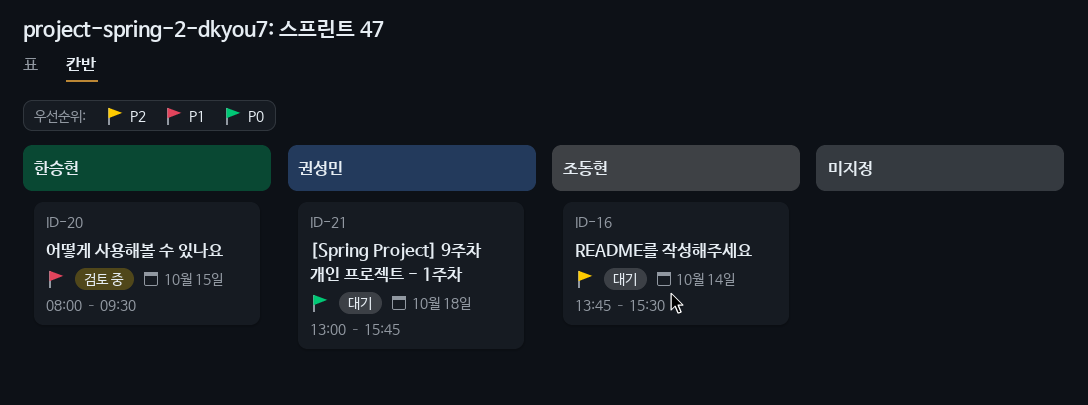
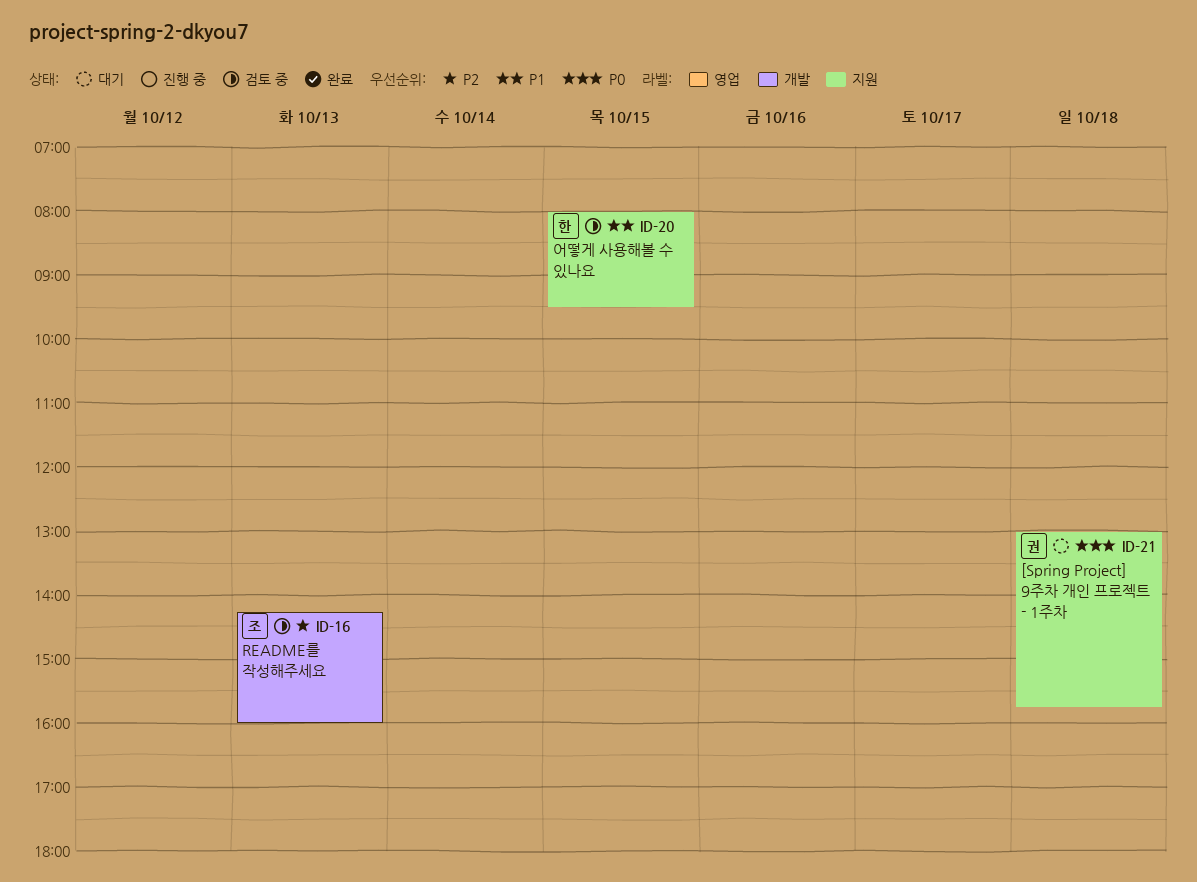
ID-16, status: 대기 -> 검토 중
ID-16, day: Oct 14 -> Oct 13
ID-16, begins: 13:45 -> 14:15
ID-16, ends: 15:30 -> 16:00

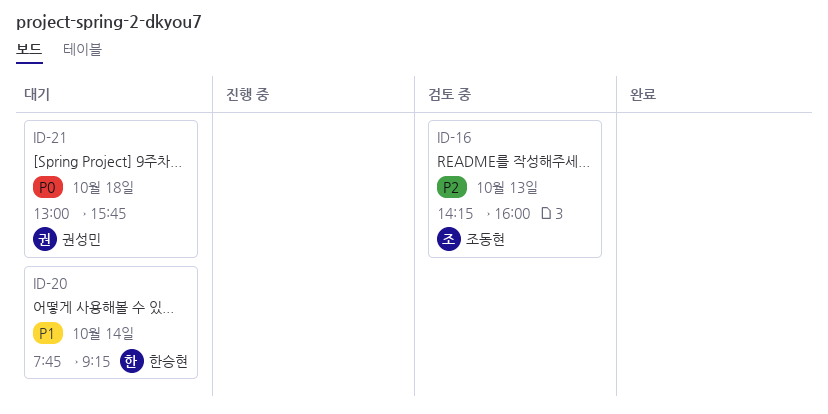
ID-20, status: 검토 중 -> 대기
ID-20, day: Oct 15 -> Oct 14
ID-20, begins: 08:00 -> 07:45
ID-20, ends: 09:30 -> 09:15

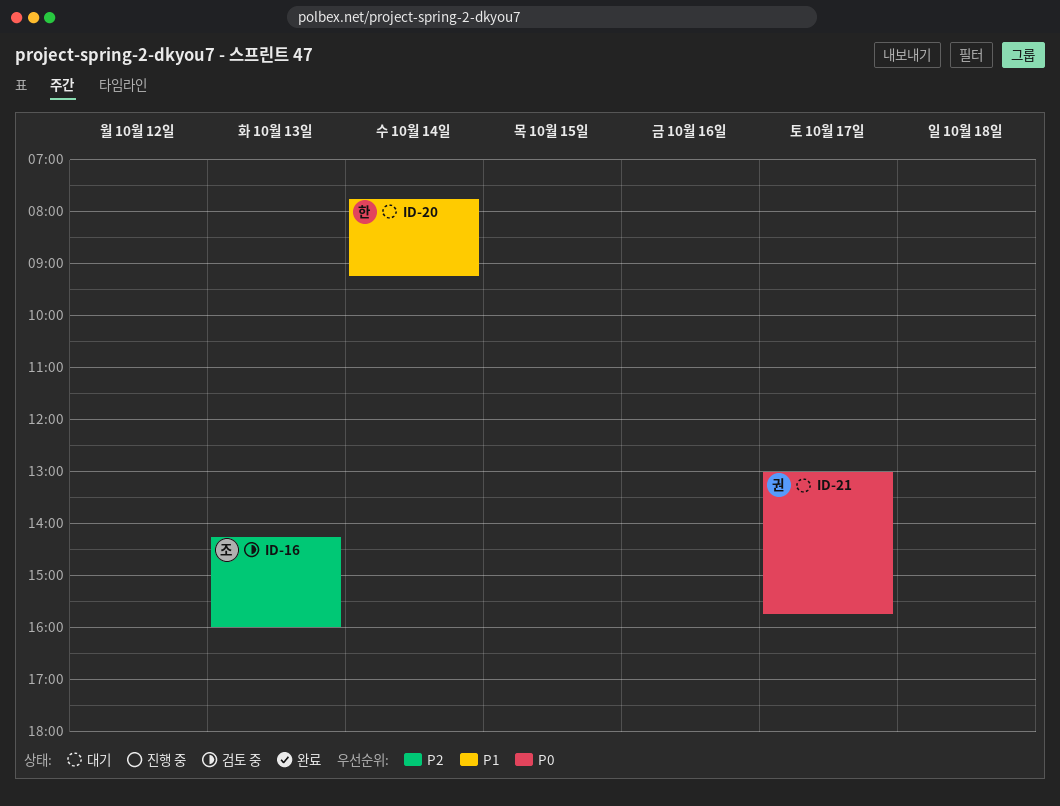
ID-21, day: Oct 18 -> Oct 17

